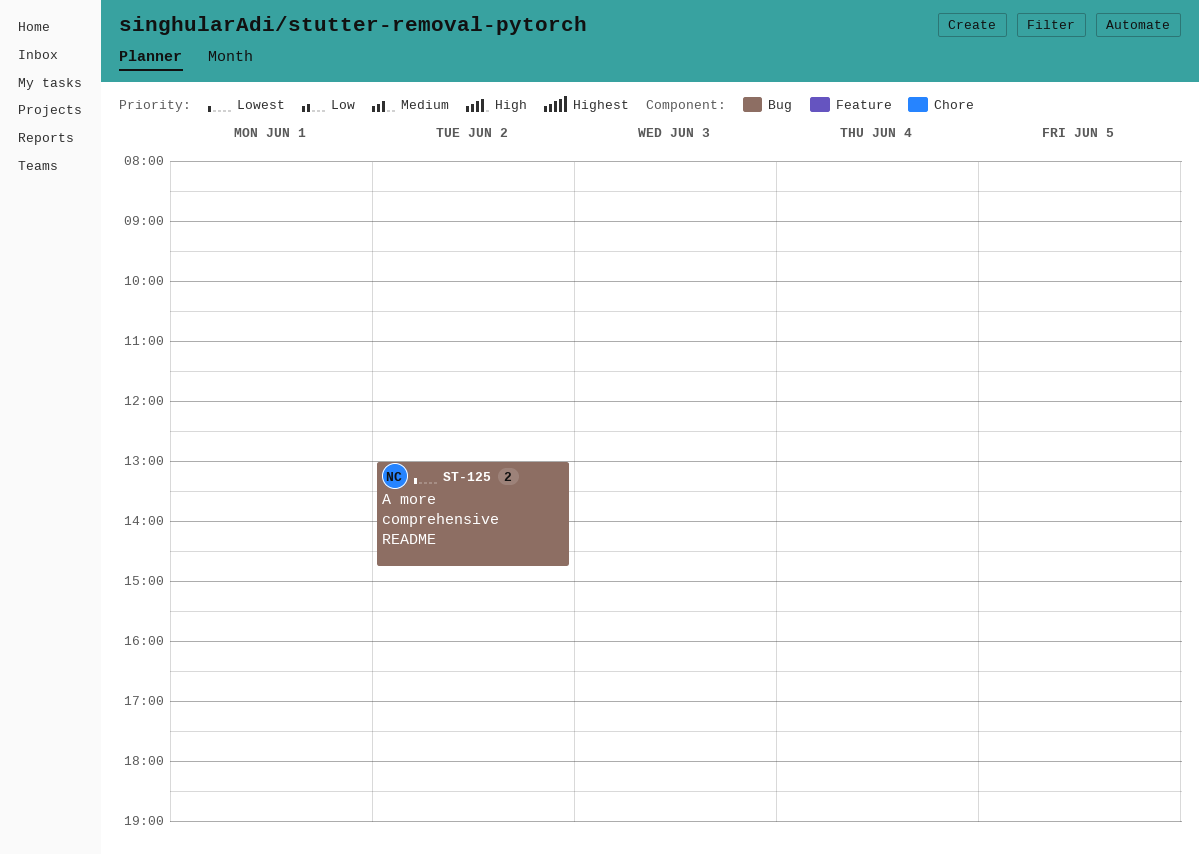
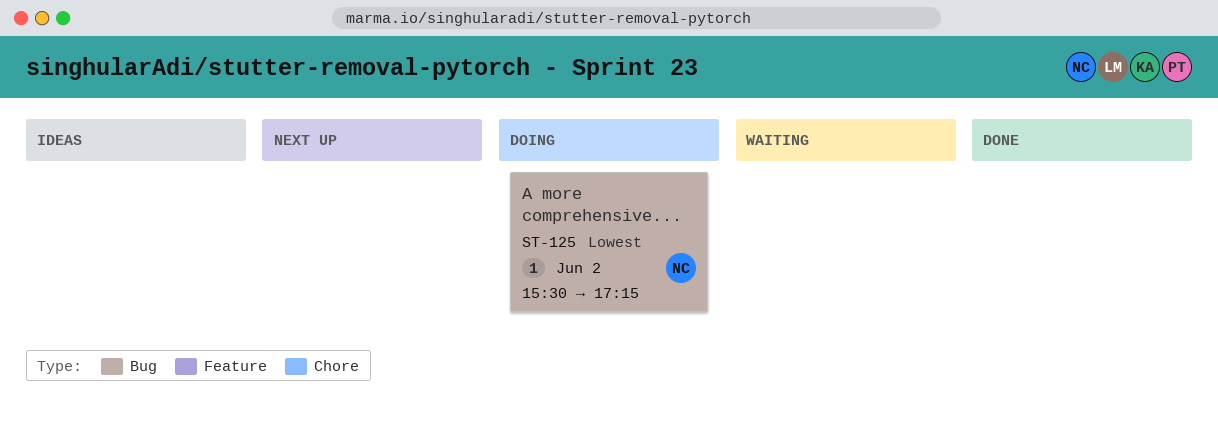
ST-125, estimate: 2 -> 1
ST-125, begins: 13:00 -> 15:30
ST-125, ends: 14:45 -> 17:15

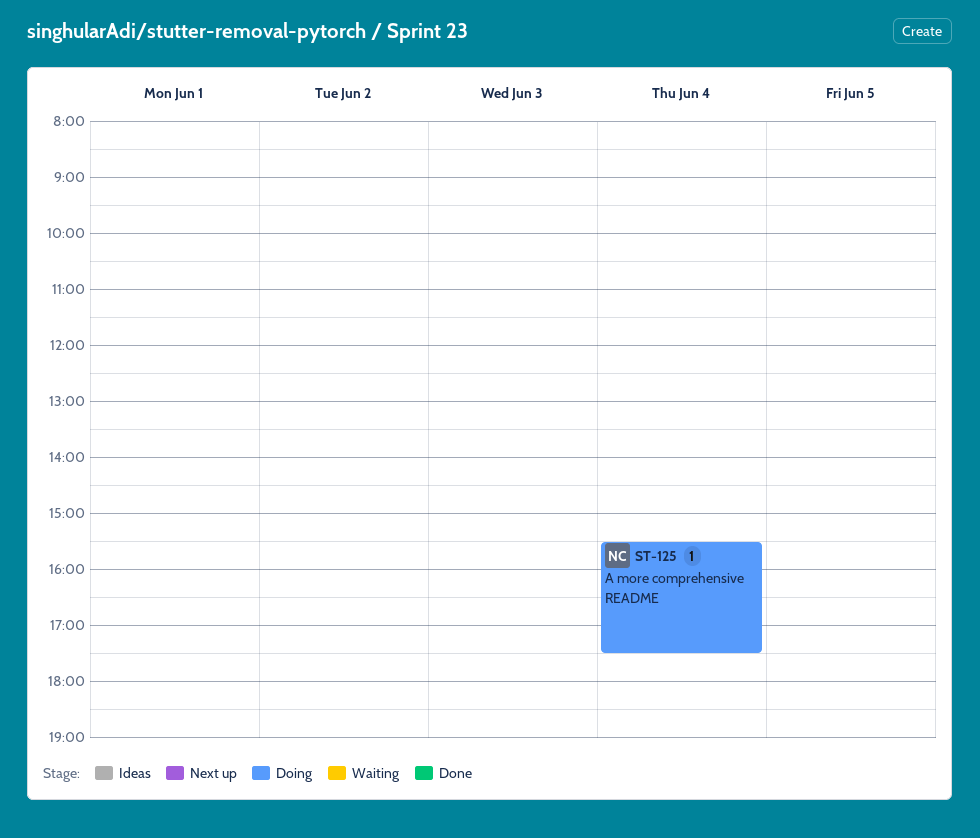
ST-125, day: Jun 2 -> Jun 4
ST-125, ends: 17:15 -> 17:30

